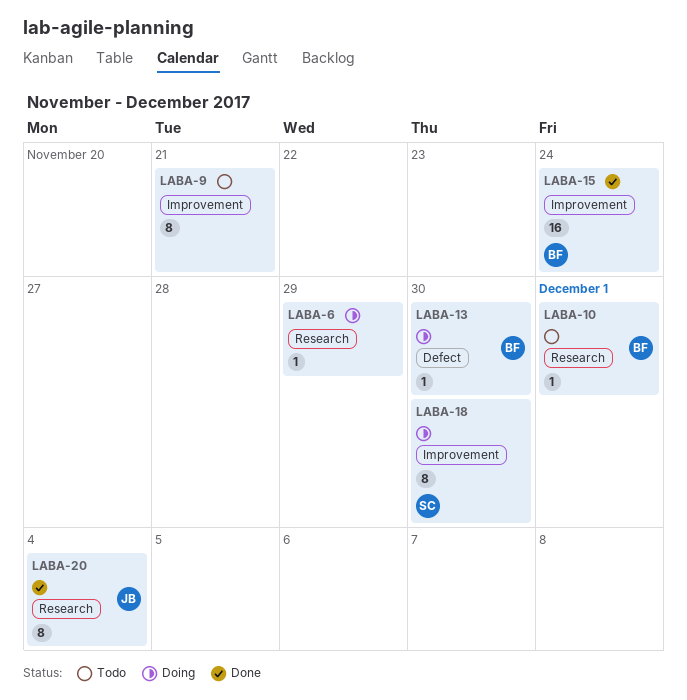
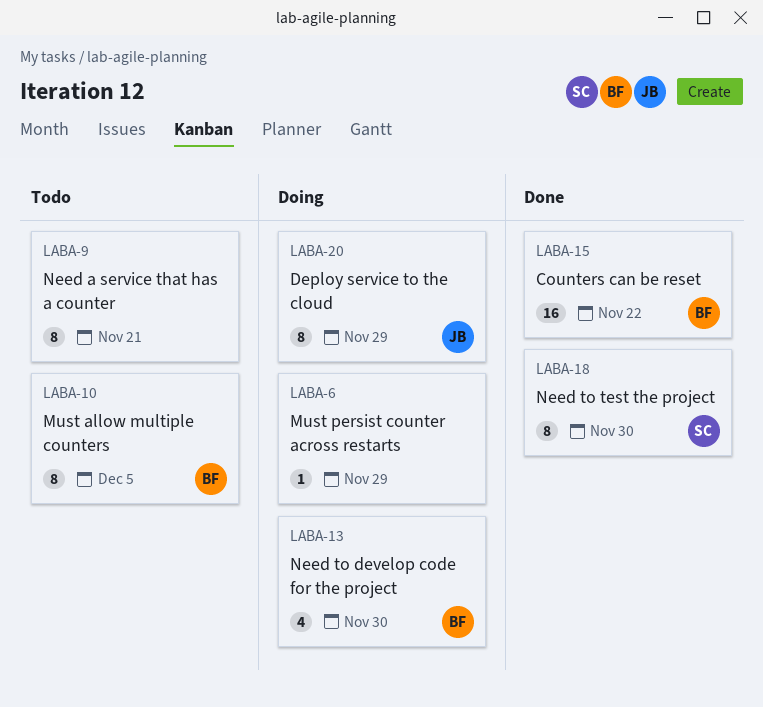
LABA-10, estimate: 1 -> 8
LABA-10, due: Dec 1 -> Dec 5
LABA-13, estimate: 1 -> 4
LABA-15, due: Nov 24 -> Nov 22
LABA-18, status: Doing -> Done
LABA-20, status: Done -> Doing
LABA-20, due: Dec 4 -> Nov 29

